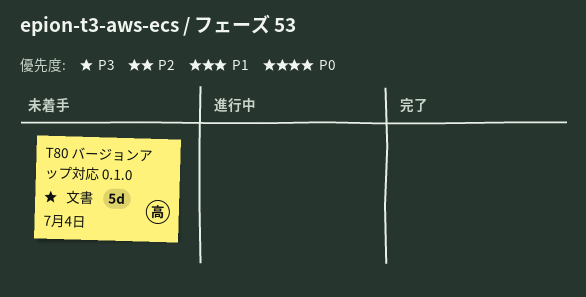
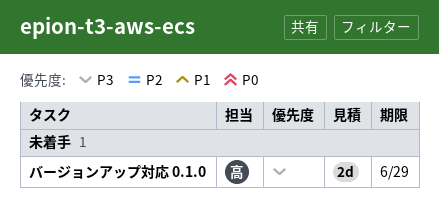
バージョンアップ対応 0.1.0, estimate: 5d -> 2d
バージョンアップ対応 0.1.0, due: Jul 4 -> Jun 29

